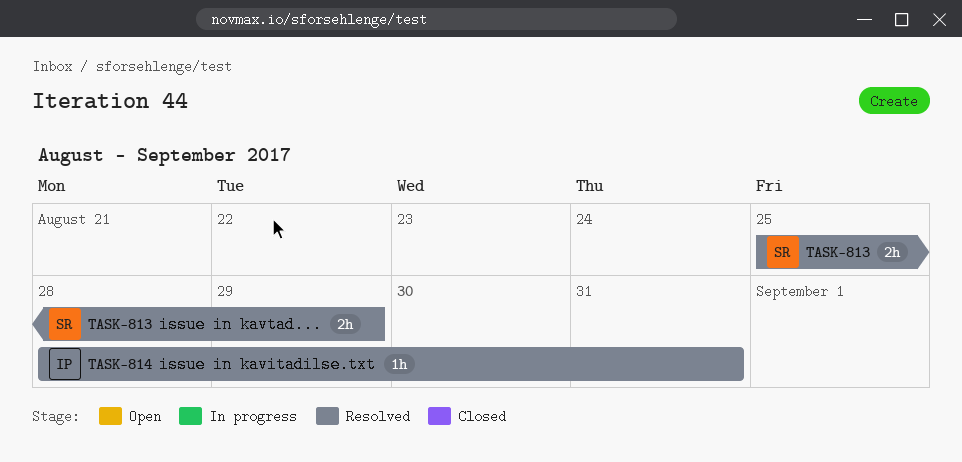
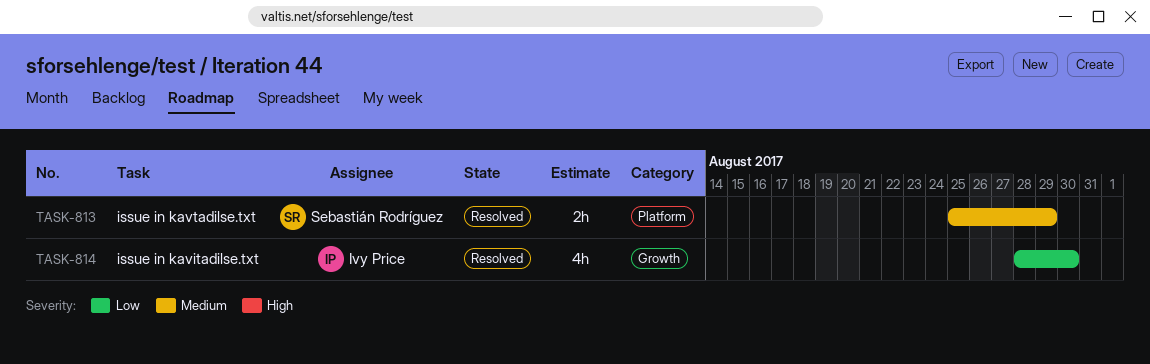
TASK-814, estimate: 1h -> 4h
TASK-814, due: Aug 31 -> Aug 30

